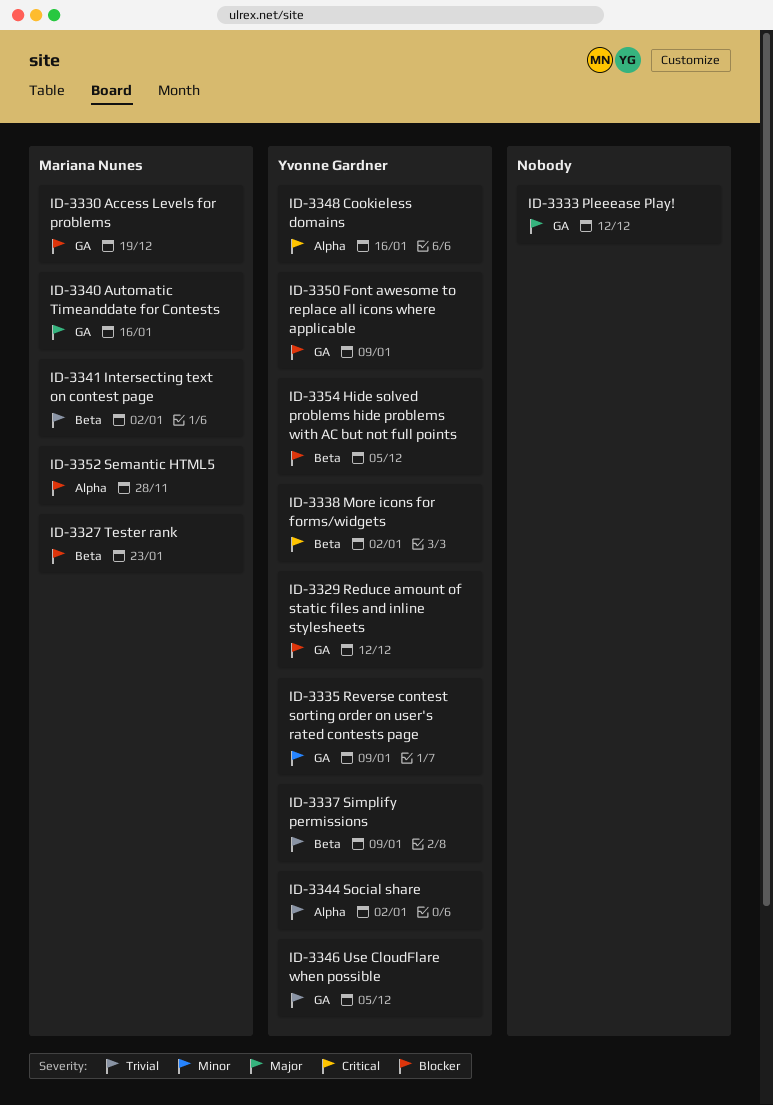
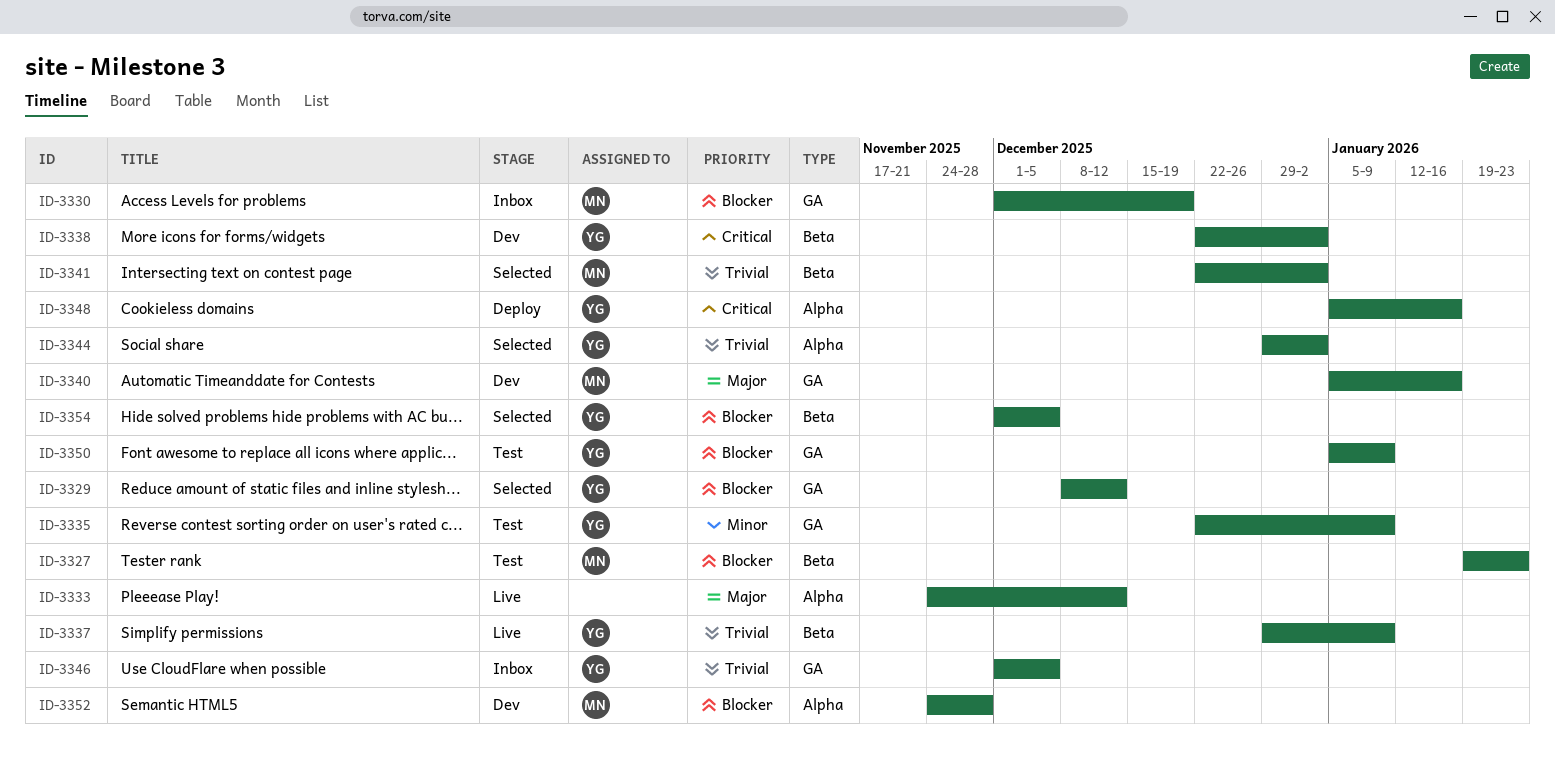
ID-3333, label: GA -> Alpha

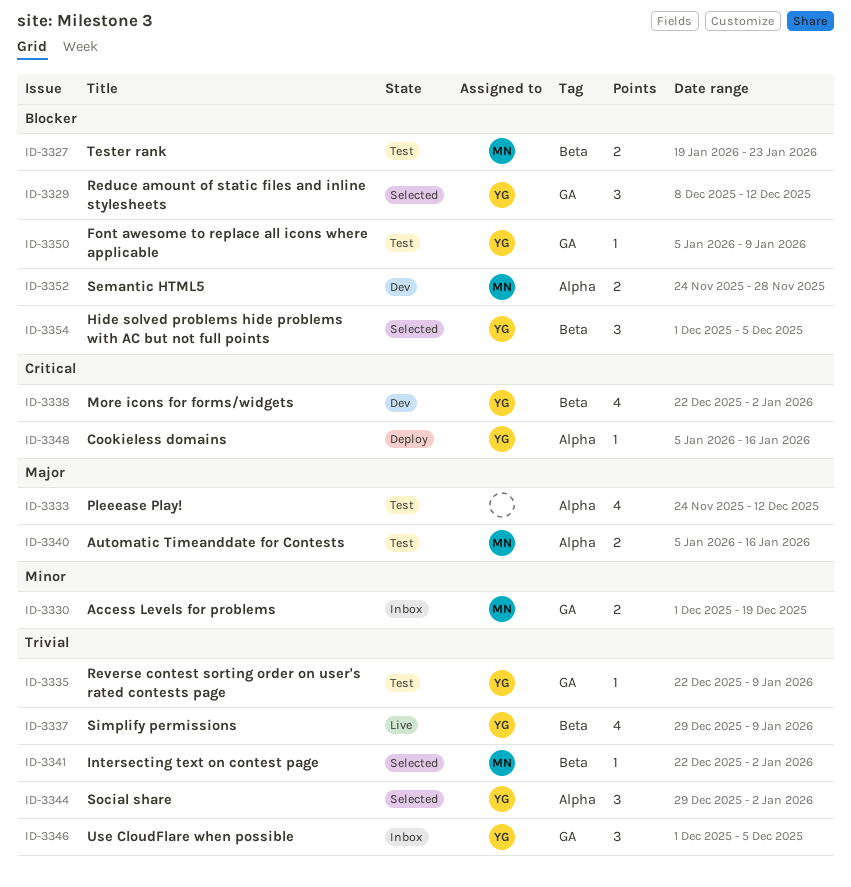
ID-3330, priority: Blocker -> Minor
ID-3333, status: Live -> Test
ID-3335, priority: Minor -> Trivial
ID-3340, status: Dev -> Test
ID-3340, label: GA -> Alpha

